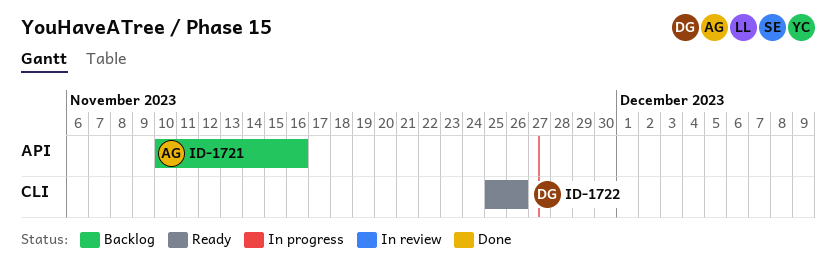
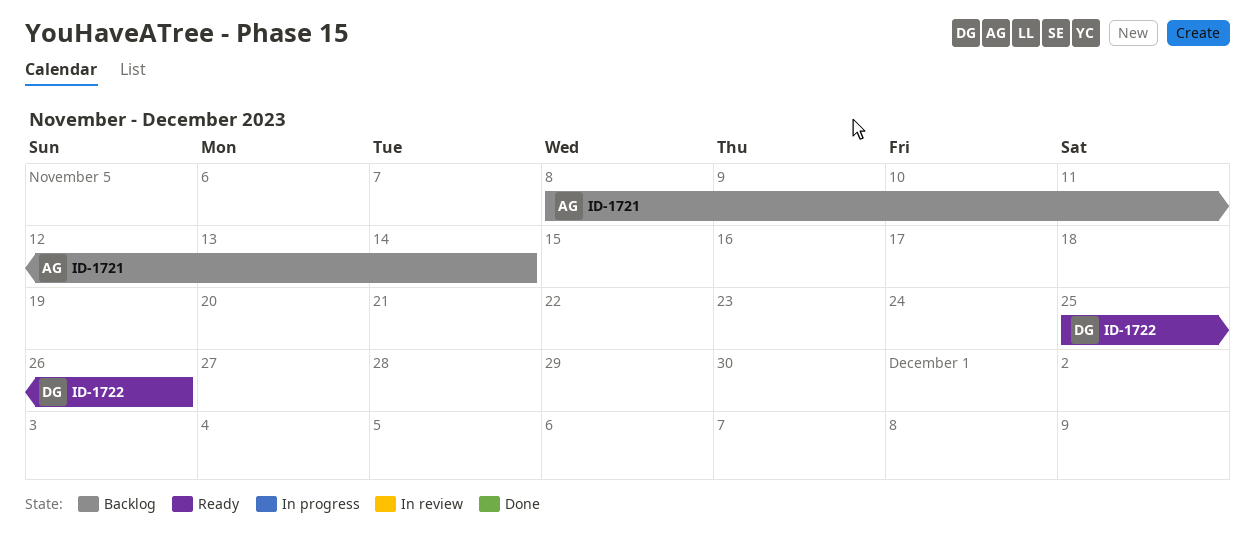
ID-1721, start: Nov 10 -> Nov 8
ID-1721, due: Nov 16 -> Nov 14

